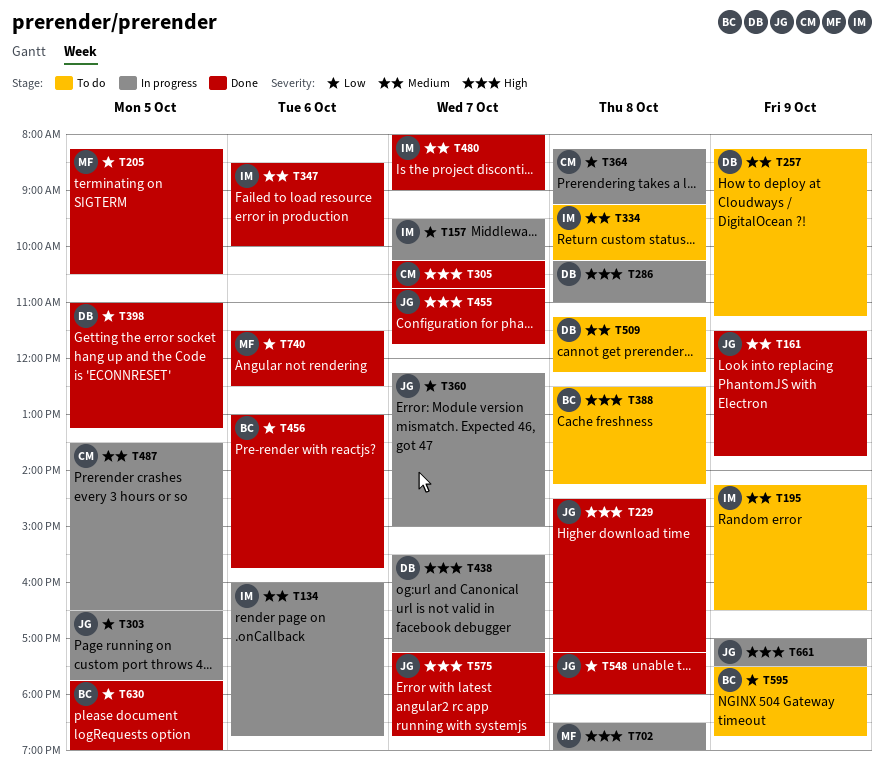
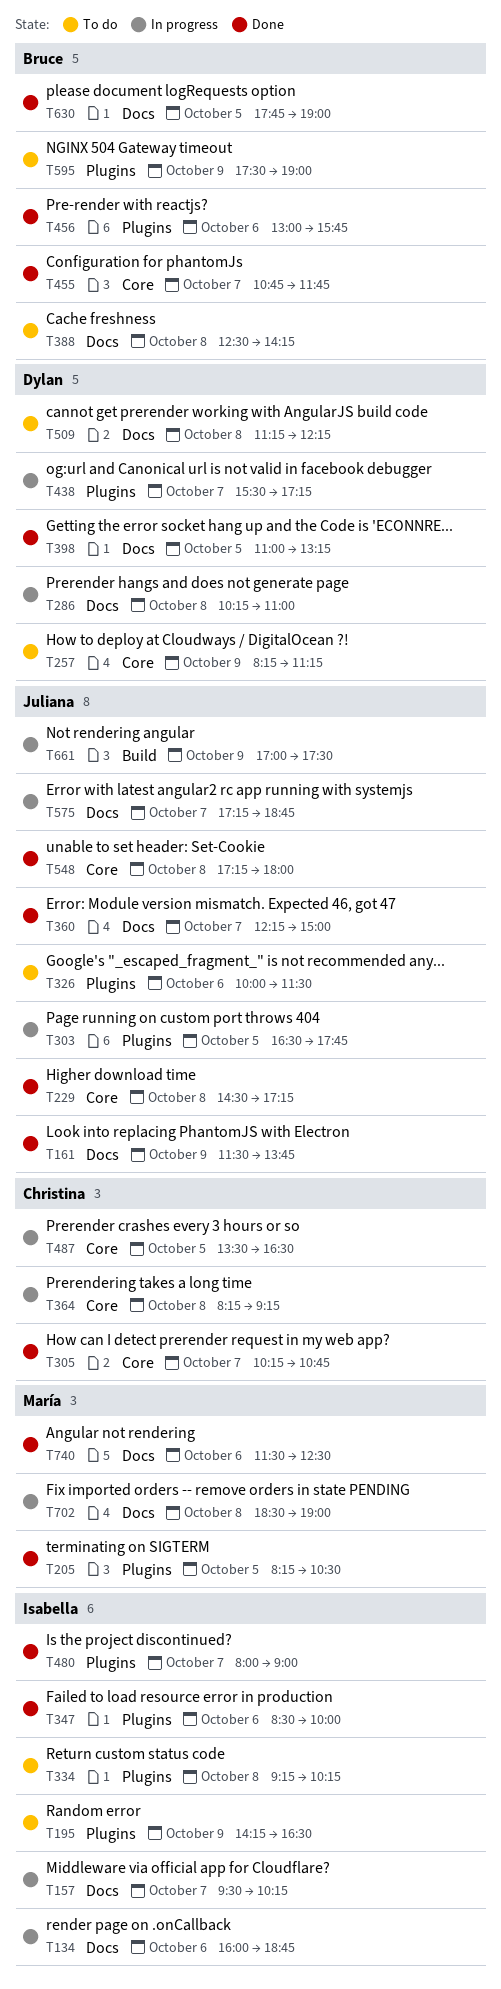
T326: none -> present
T360, status: In progress -> Done
T455, owner: Juliana -> Bruce
T575, status: Done -> In progress
T595, ends: 18:45 -> 19:00

